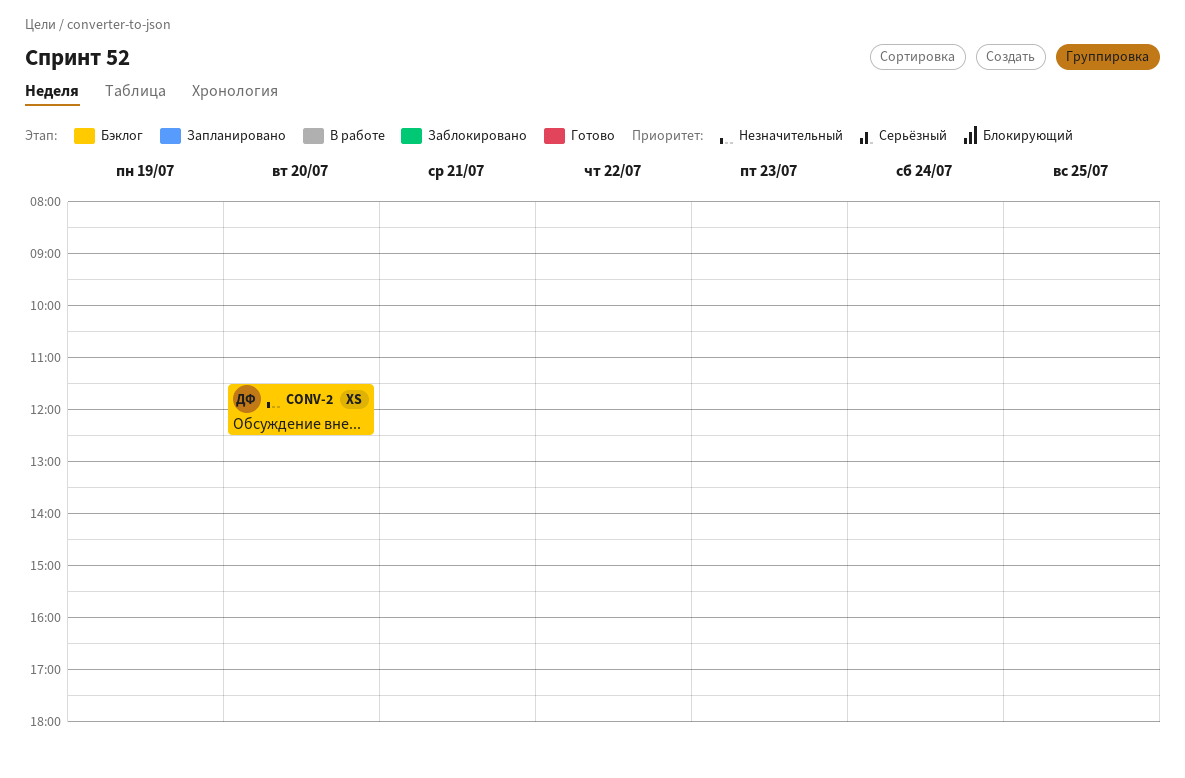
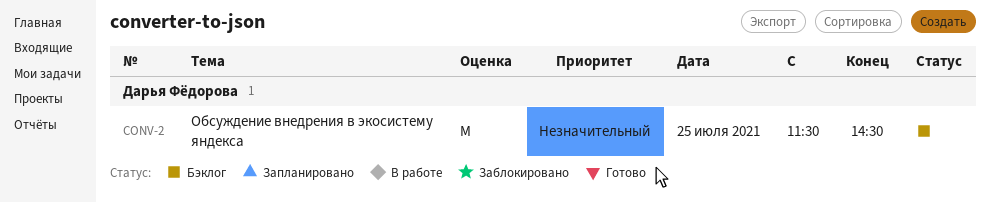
CONV-2, estimate: XS -> M
CONV-2, day: Jul 20 -> Jul 25
CONV-2, ends: 12:30 -> 14:30

